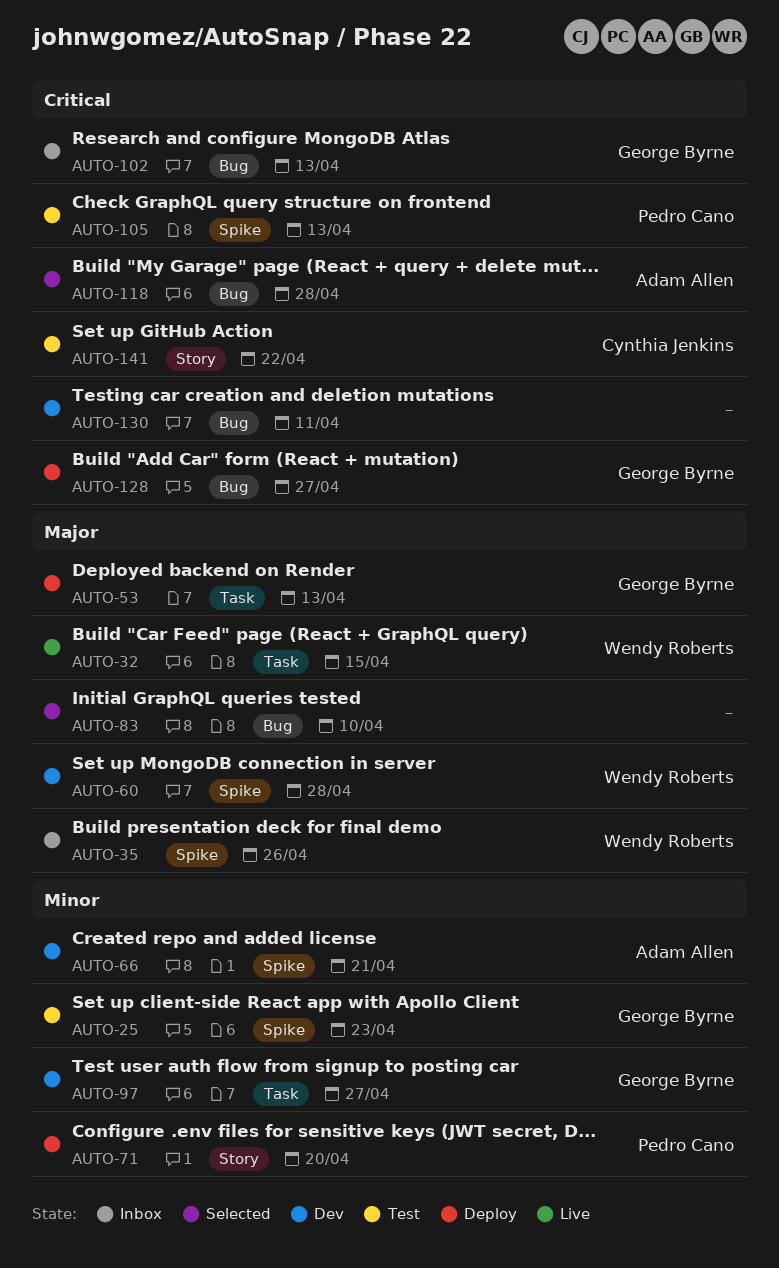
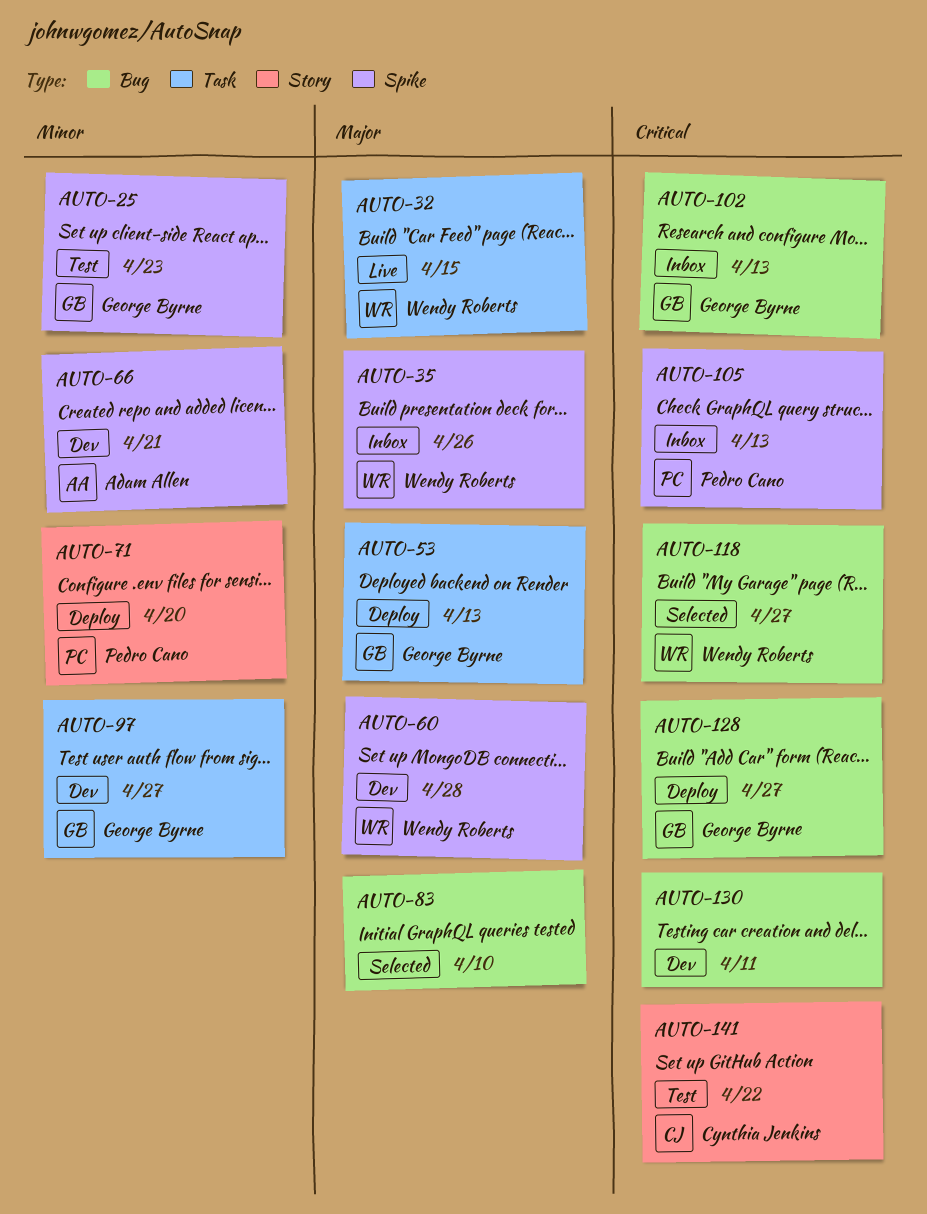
AUTO-105, status: Test -> Inbox
AUTO-118, owner: Adam Allen -> Wendy Roberts
AUTO-118, due: Apr 28 -> Apr 27

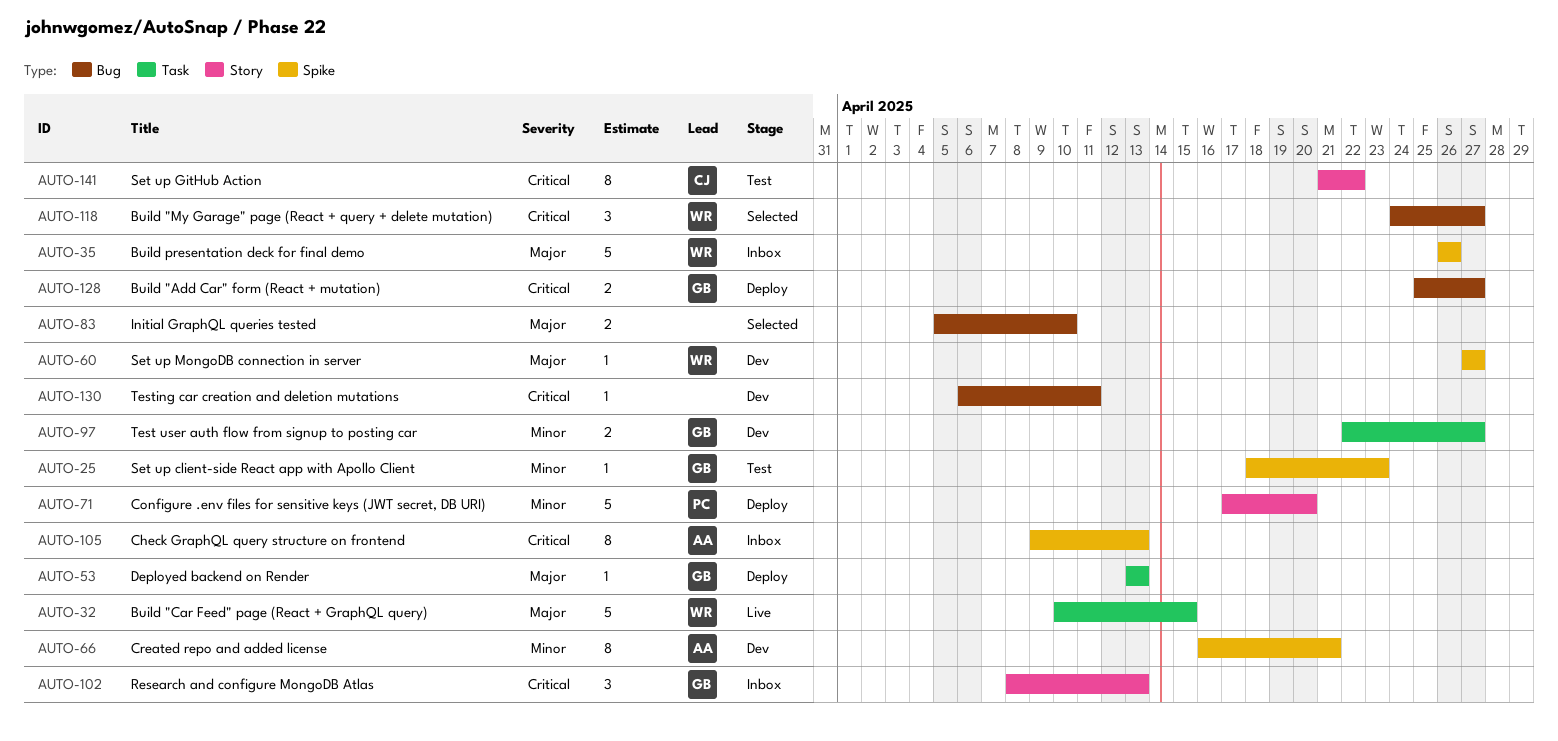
AUTO-60, due: Apr 28 -> Apr 27
AUTO-102, label: Bug -> Story
AUTO-105, owner: Pedro Cano -> Adam Allen

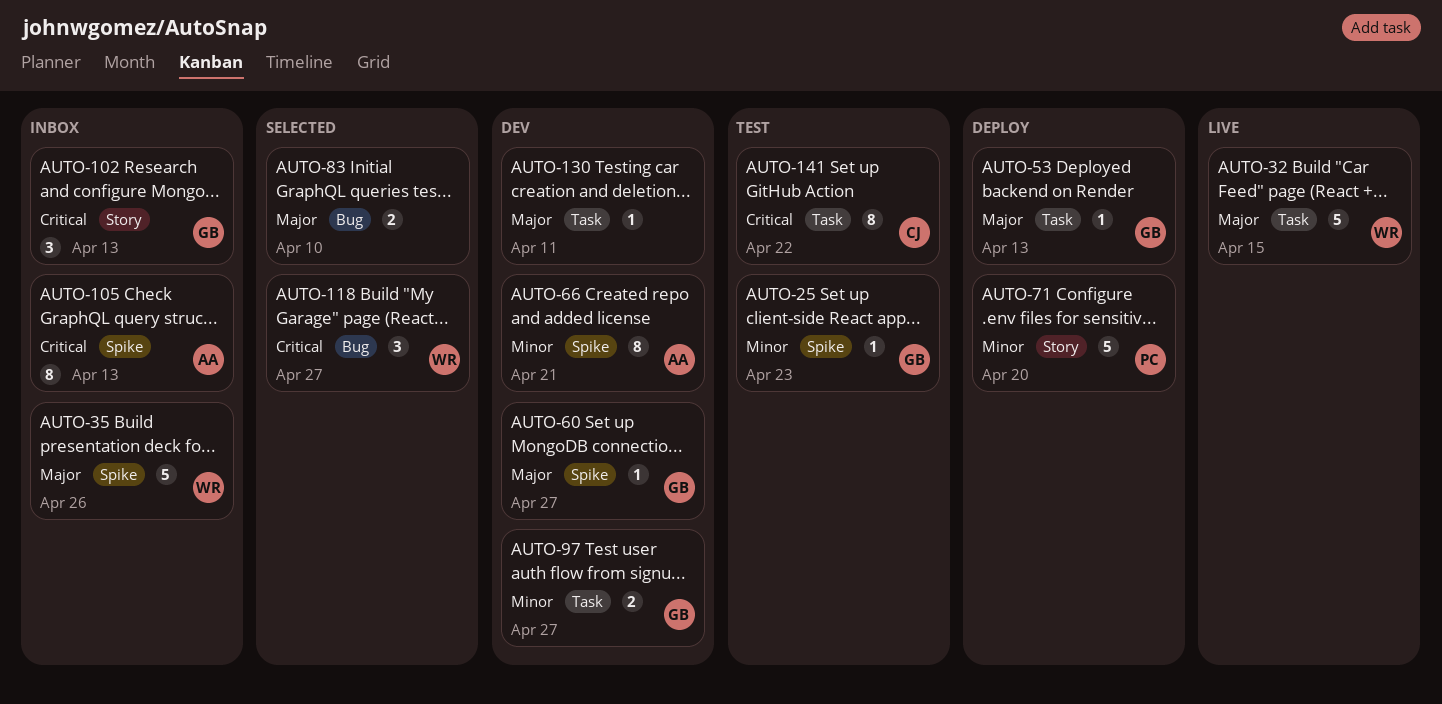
AUTO-60, owner: WR -> GB
AUTO-128: present -> none
AUTO-130, priority: Critical -> Major
AUTO-130, label: Bug -> Task
AUTO-141, label: Story -> Task

